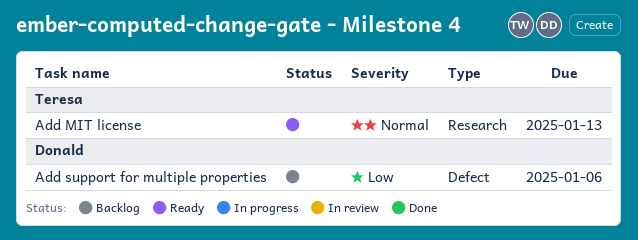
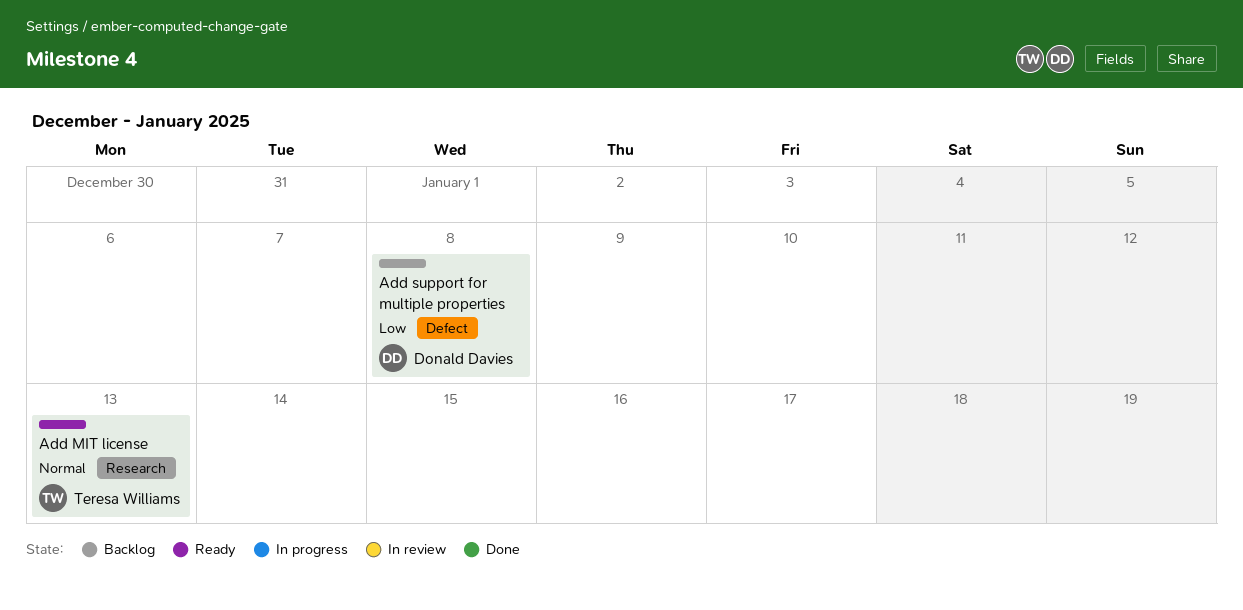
Add support for multiple properties, due: Jan 6 -> Jan 8

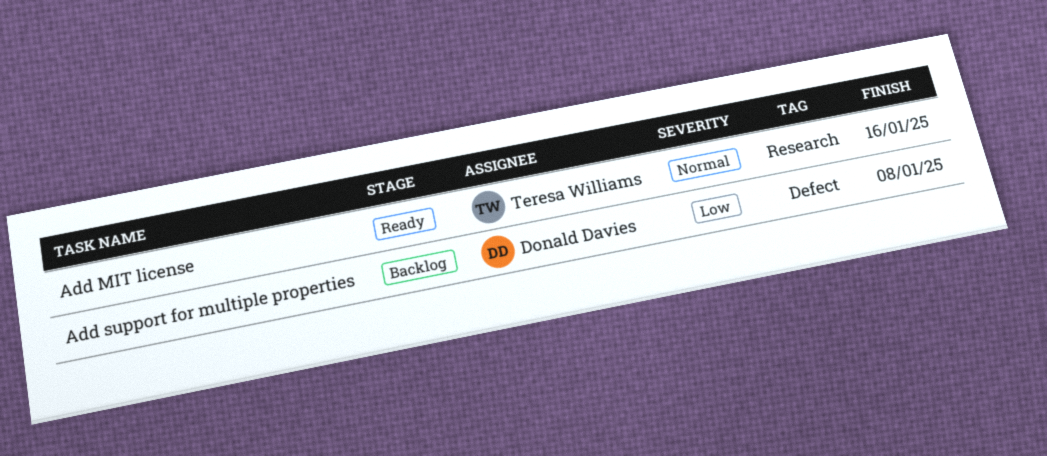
Add MIT license, due: Jan 13 -> Jan 16

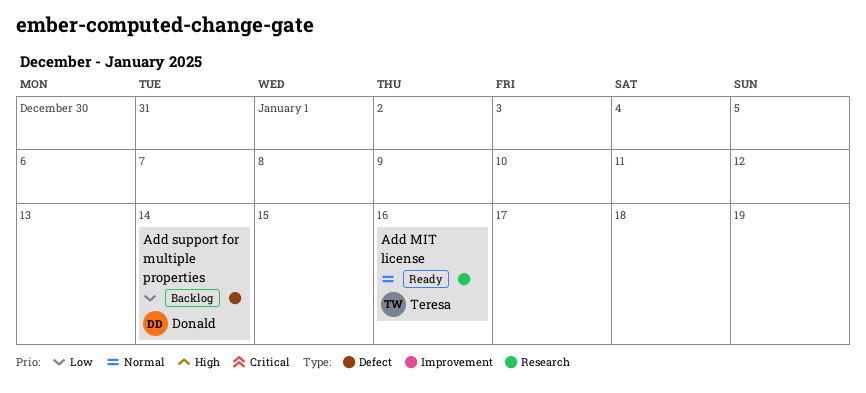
Add support for multiple properties, due: Jan 8 -> Jan 14

